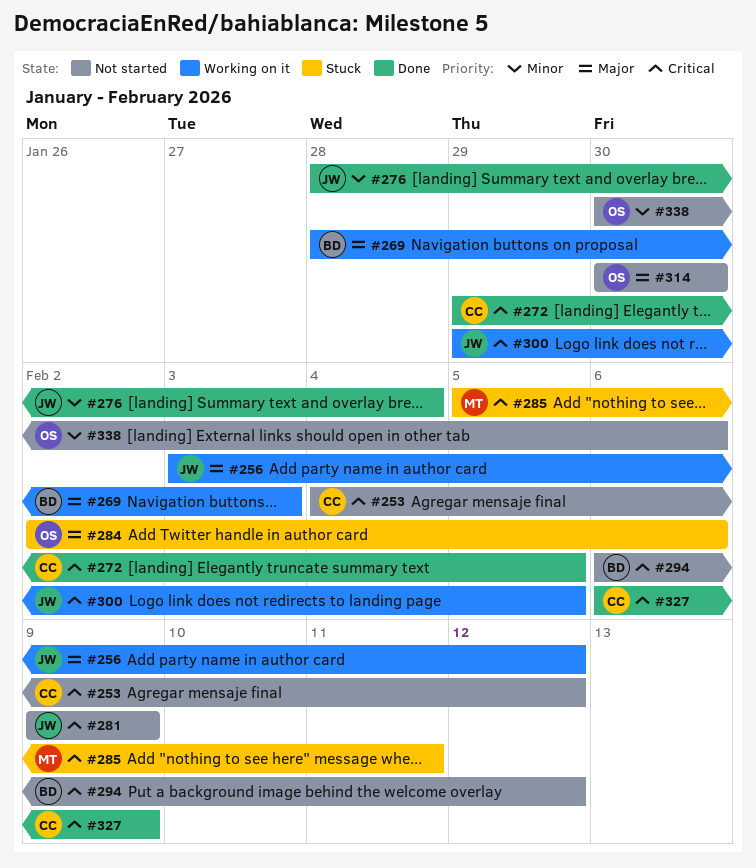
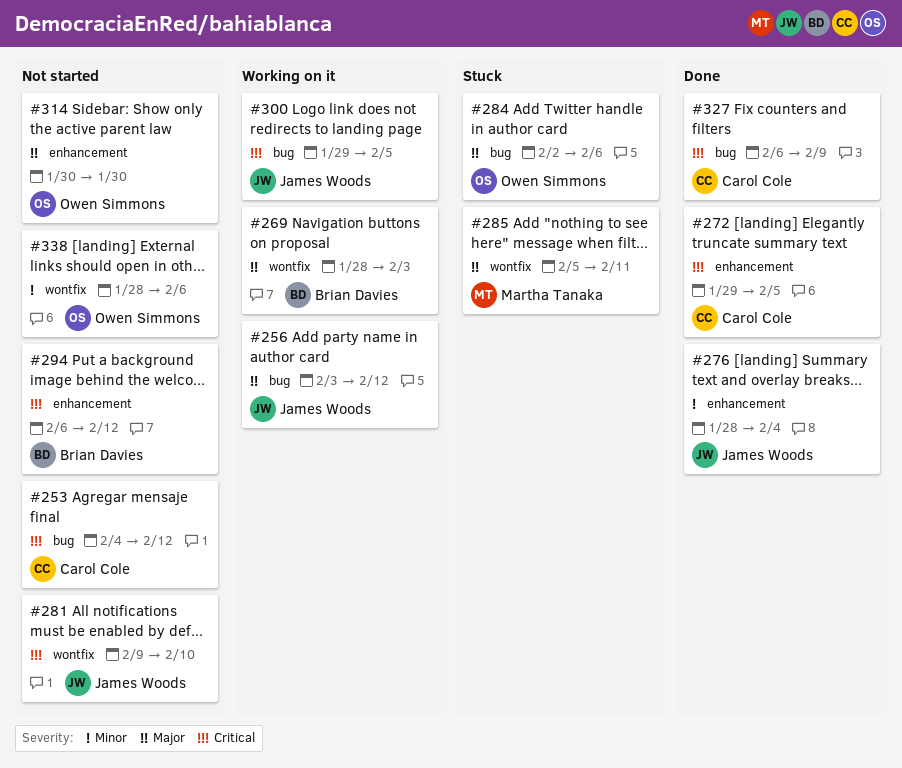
#281, due: Feb 9 -> Feb 10
#285, priority: Critical -> Major
#338, start: Jan 30 -> Jan 28

